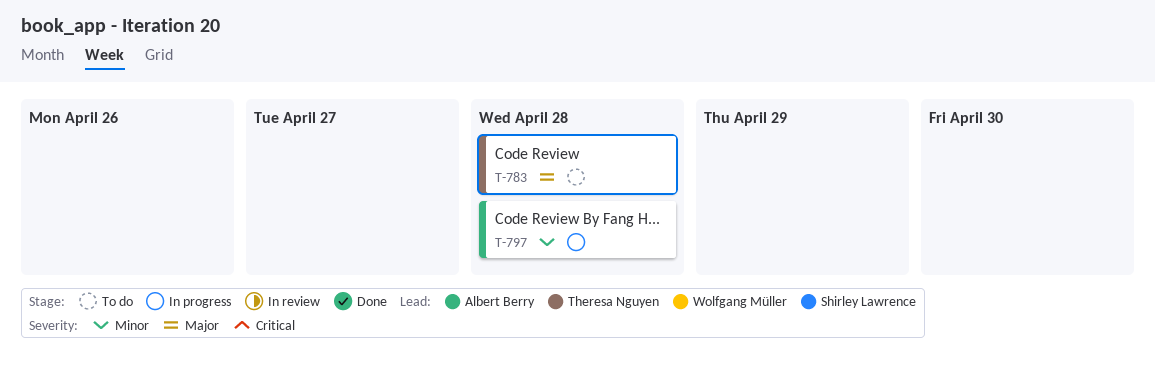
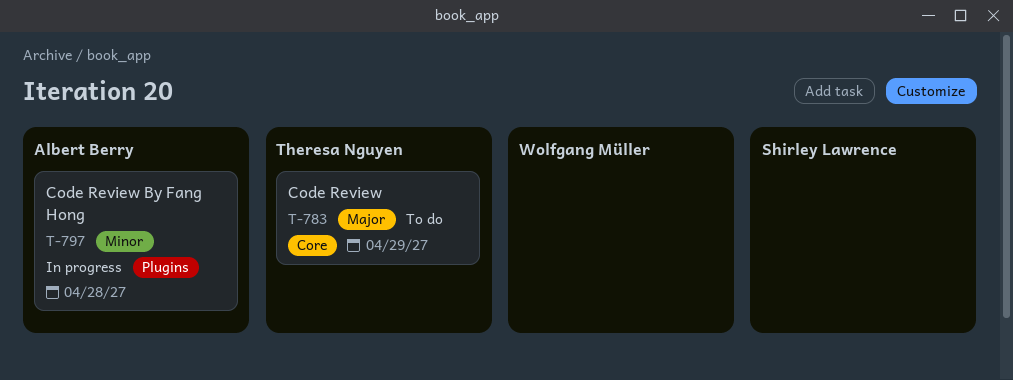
T-783, due: Apr 28 -> Apr 29

